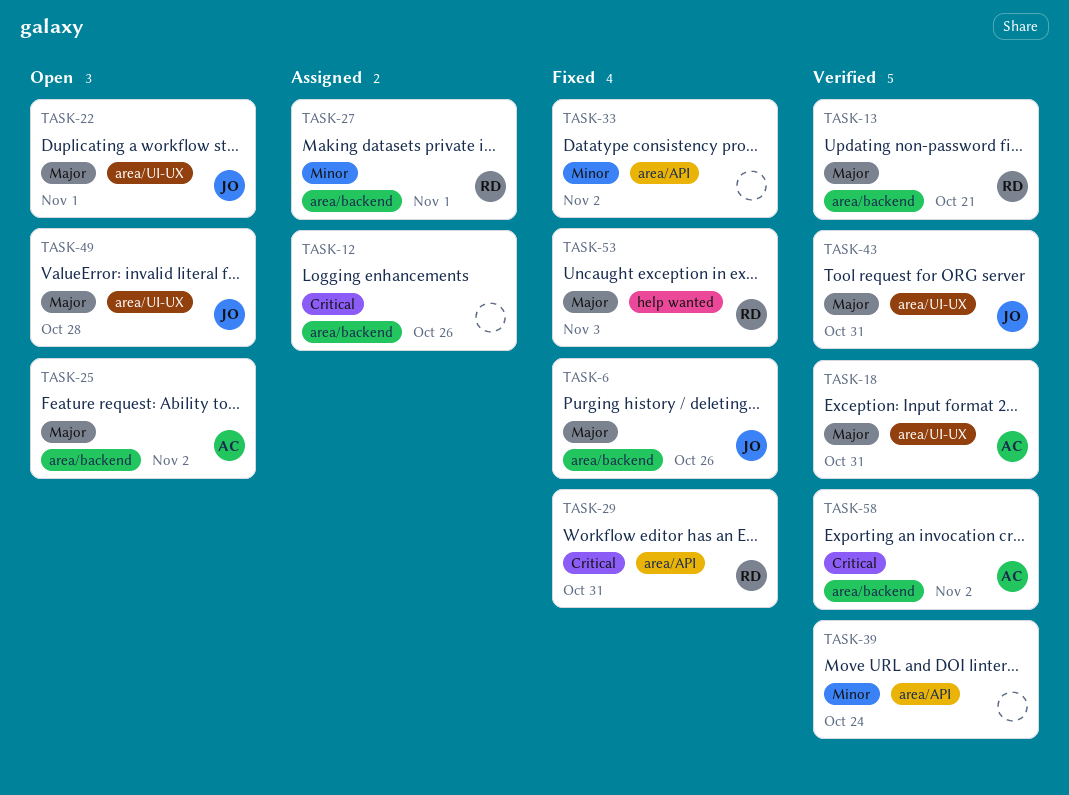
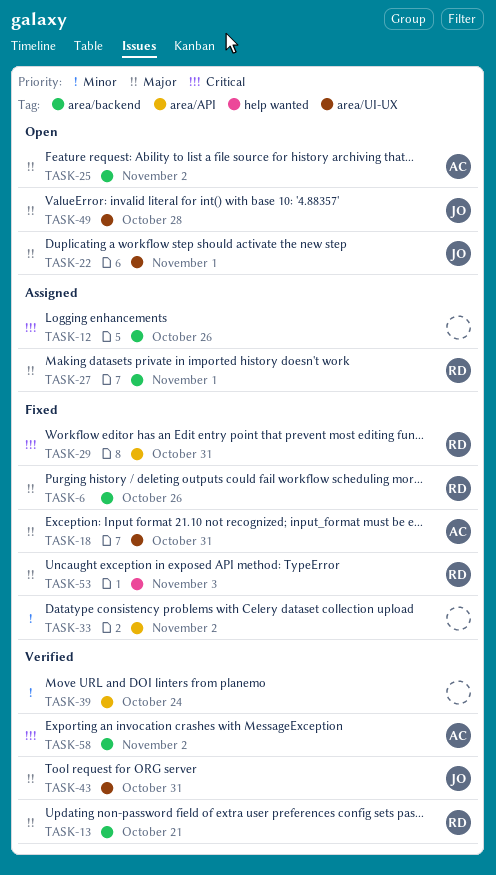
TASK-6, owner: JO -> RD
TASK-18, status: Verified -> Fixed
TASK-27, priority: Minor -> Major

